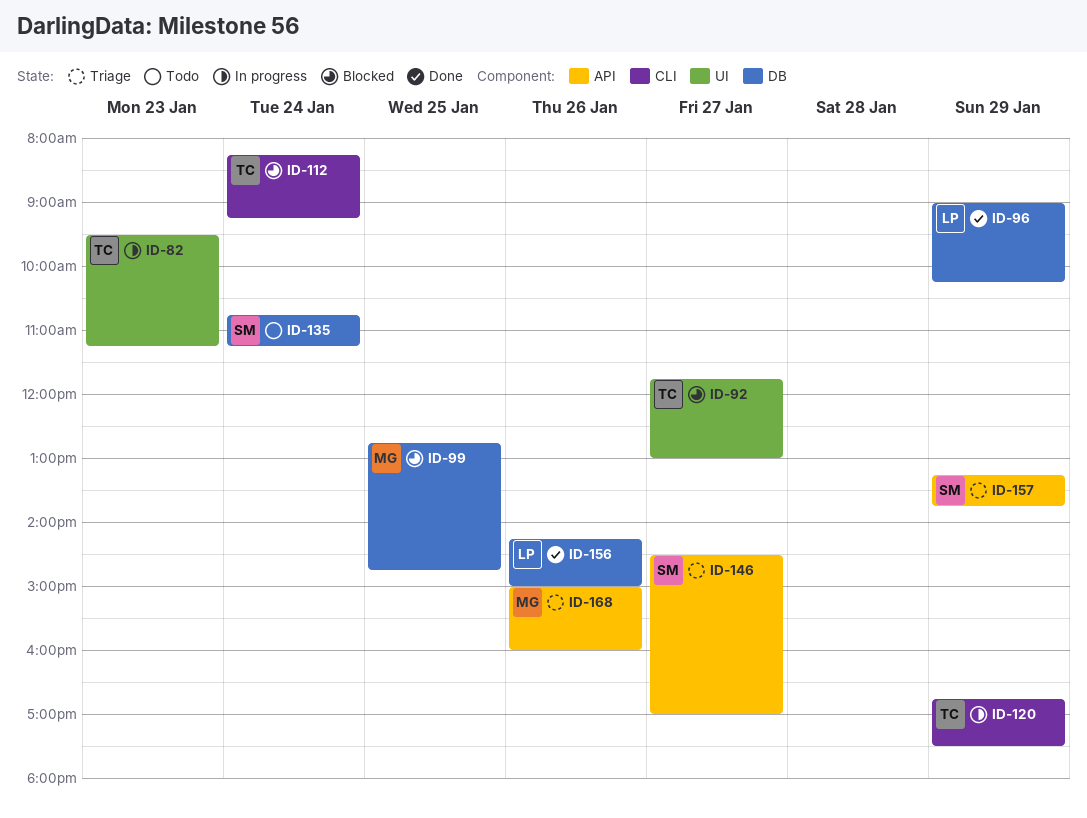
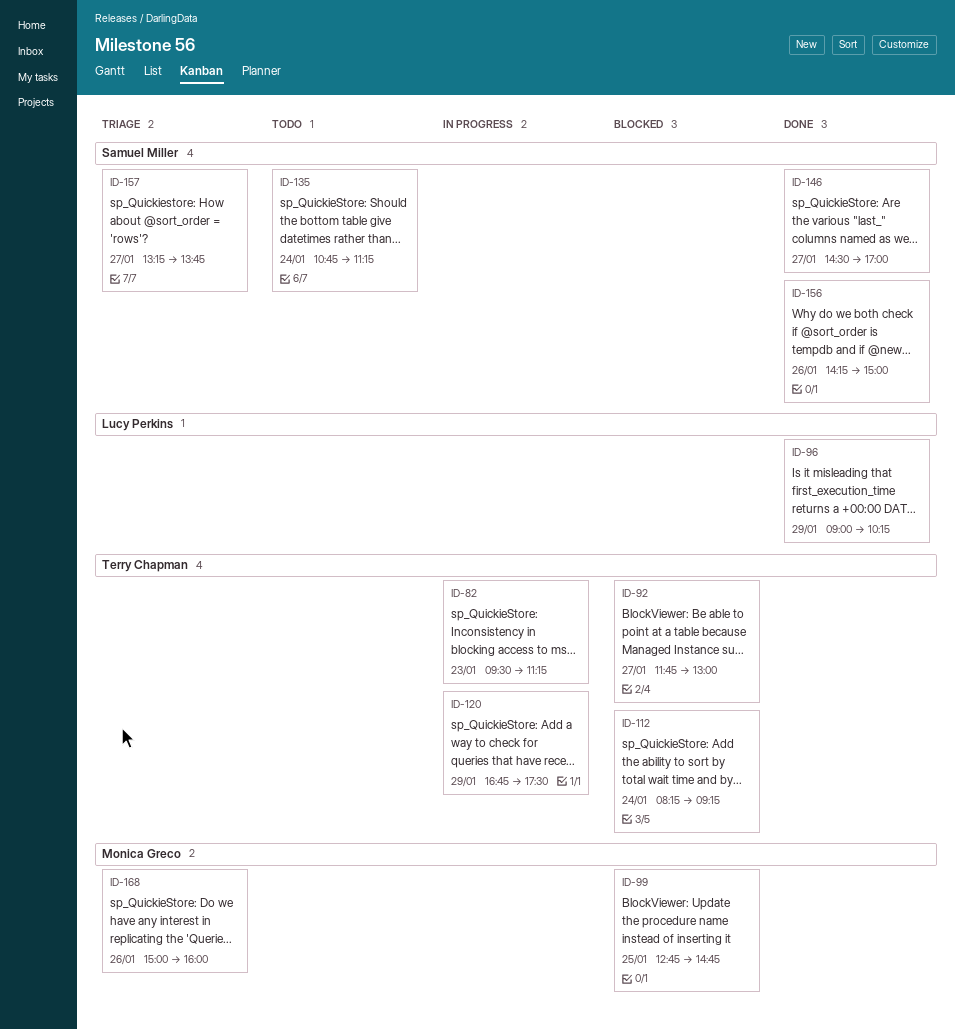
ID-146, status: Triage -> Done
ID-156, owner: Lucy Perkins -> Samuel Miller
ID-157, day: Jan 29 -> Jan 27

